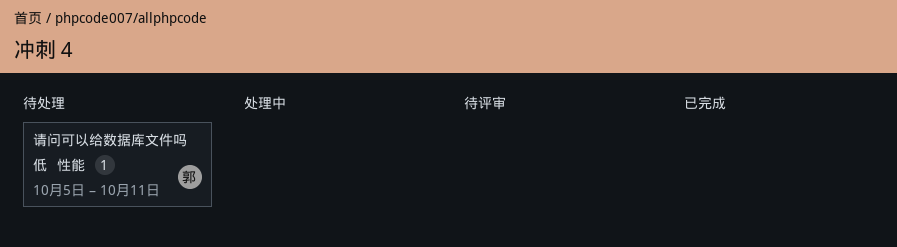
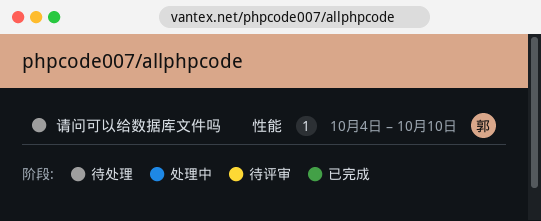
请问可以给数据库文件吗, start: Oct 5 -> Oct 4
请问可以给数据库文件吗, due: Oct 11 -> Oct 10

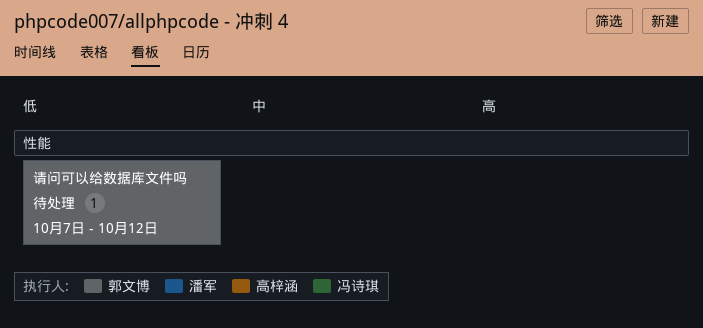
请问可以给数据库文件吗, start: Oct 4 -> Oct 7
请问可以给数据库文件吗, due: Oct 10 -> Oct 12

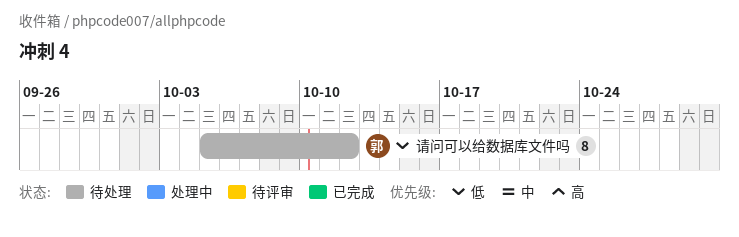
请问可以给数据库文件吗, estimate: 1 -> 8
请问可以给数据库文件吗, start: Oct 7 -> Oct 5

